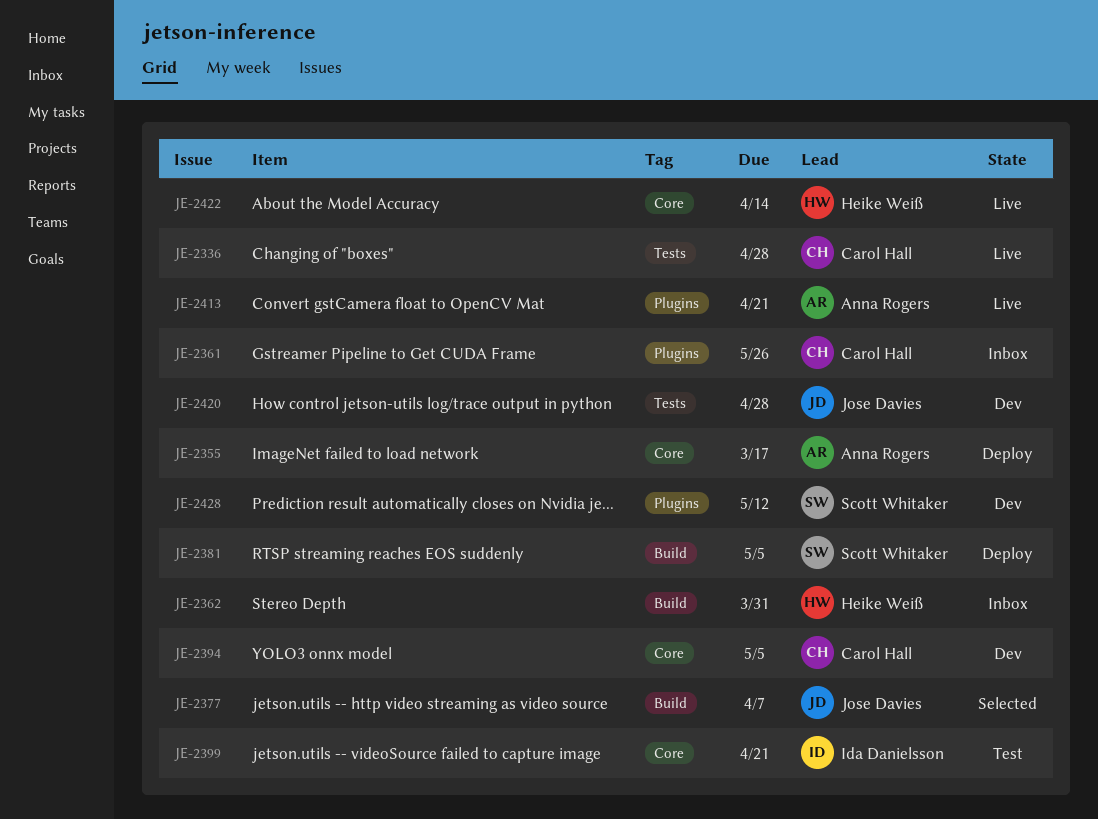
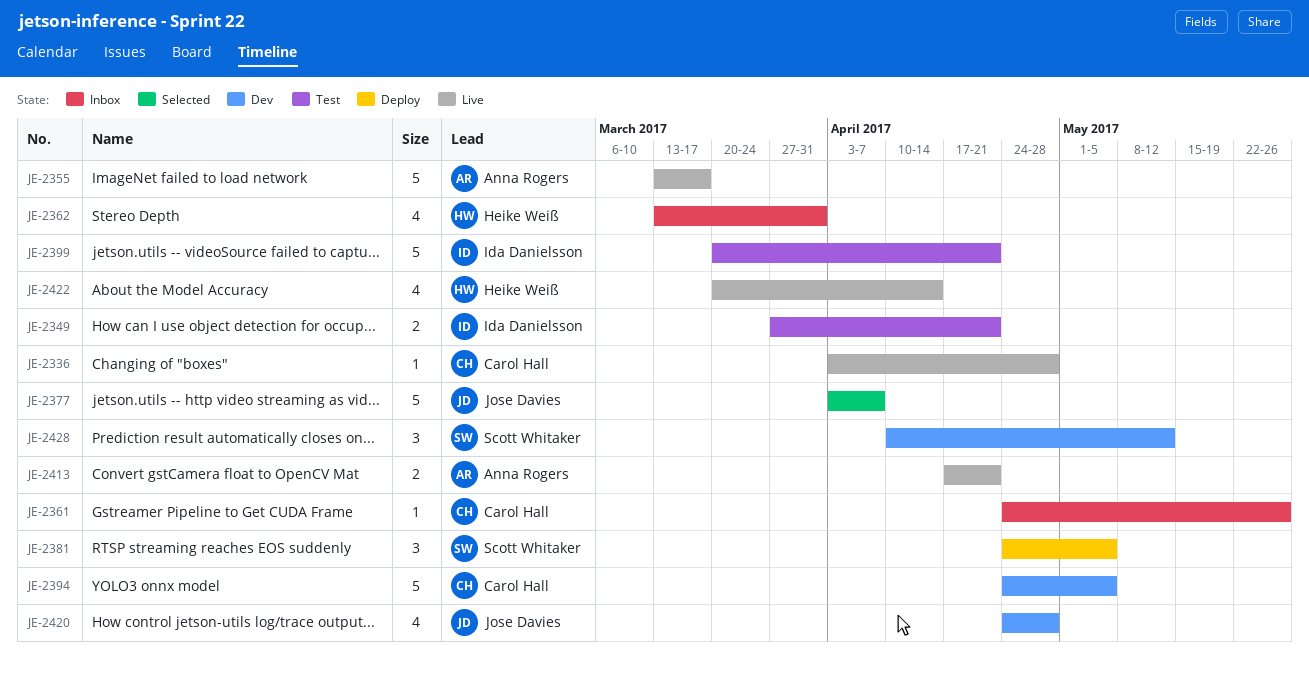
JE-2349: none -> present
JE-2355, status: Deploy -> Live

